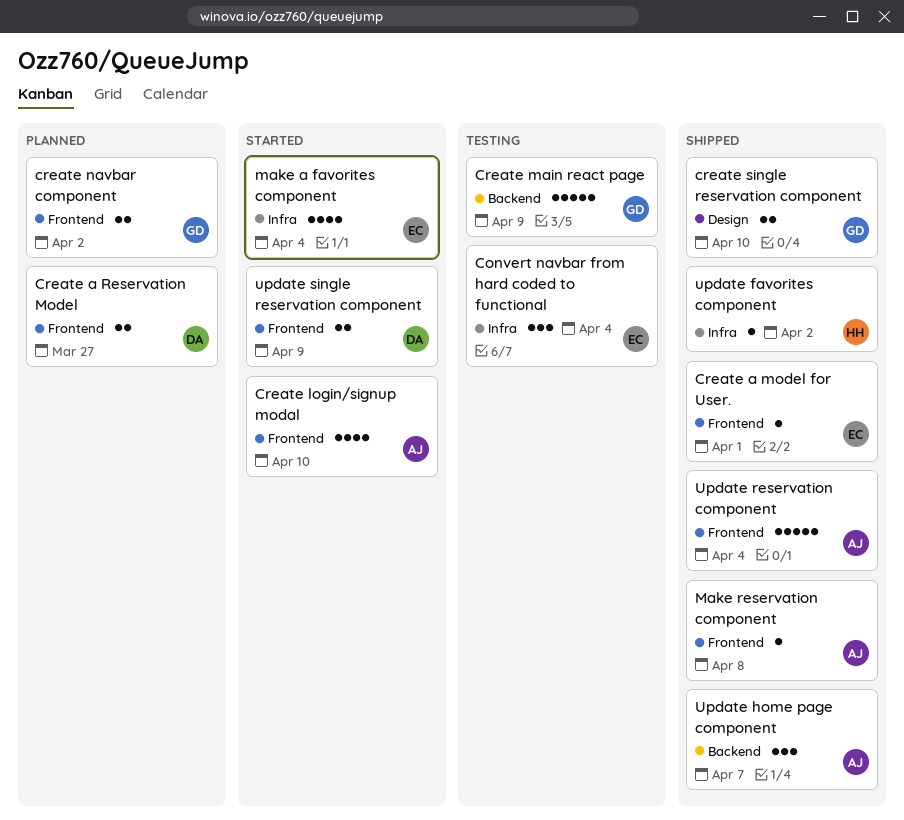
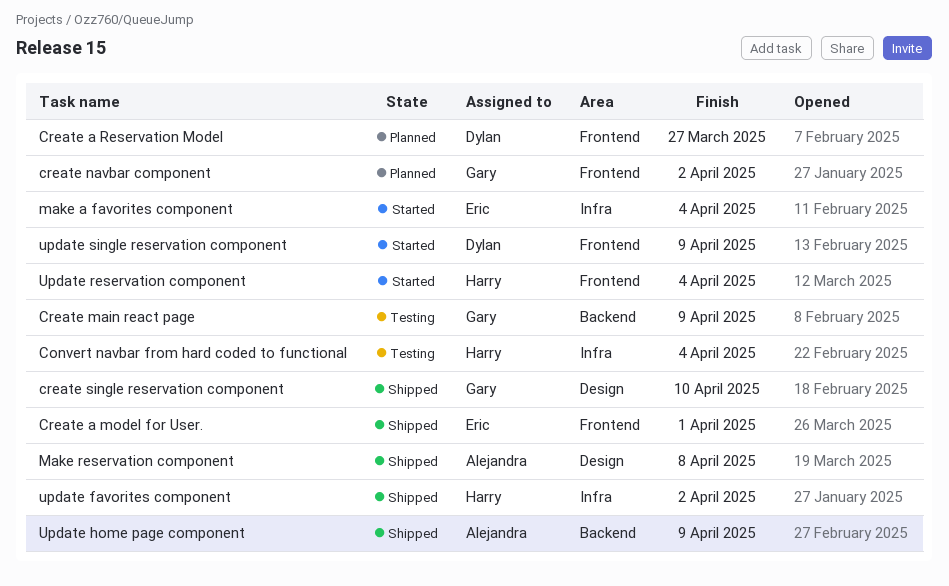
Convert navbar from hard coded to functional, owner: Eric -> Harry
Create login/signup modal: present -> none
Make reservation component, label: Frontend -> Design
Update home page component, due: Apr 7 -> Apr 9
Update reservation component, status: Shipped -> Started
Update reservation component, owner: Alejandra -> Harry

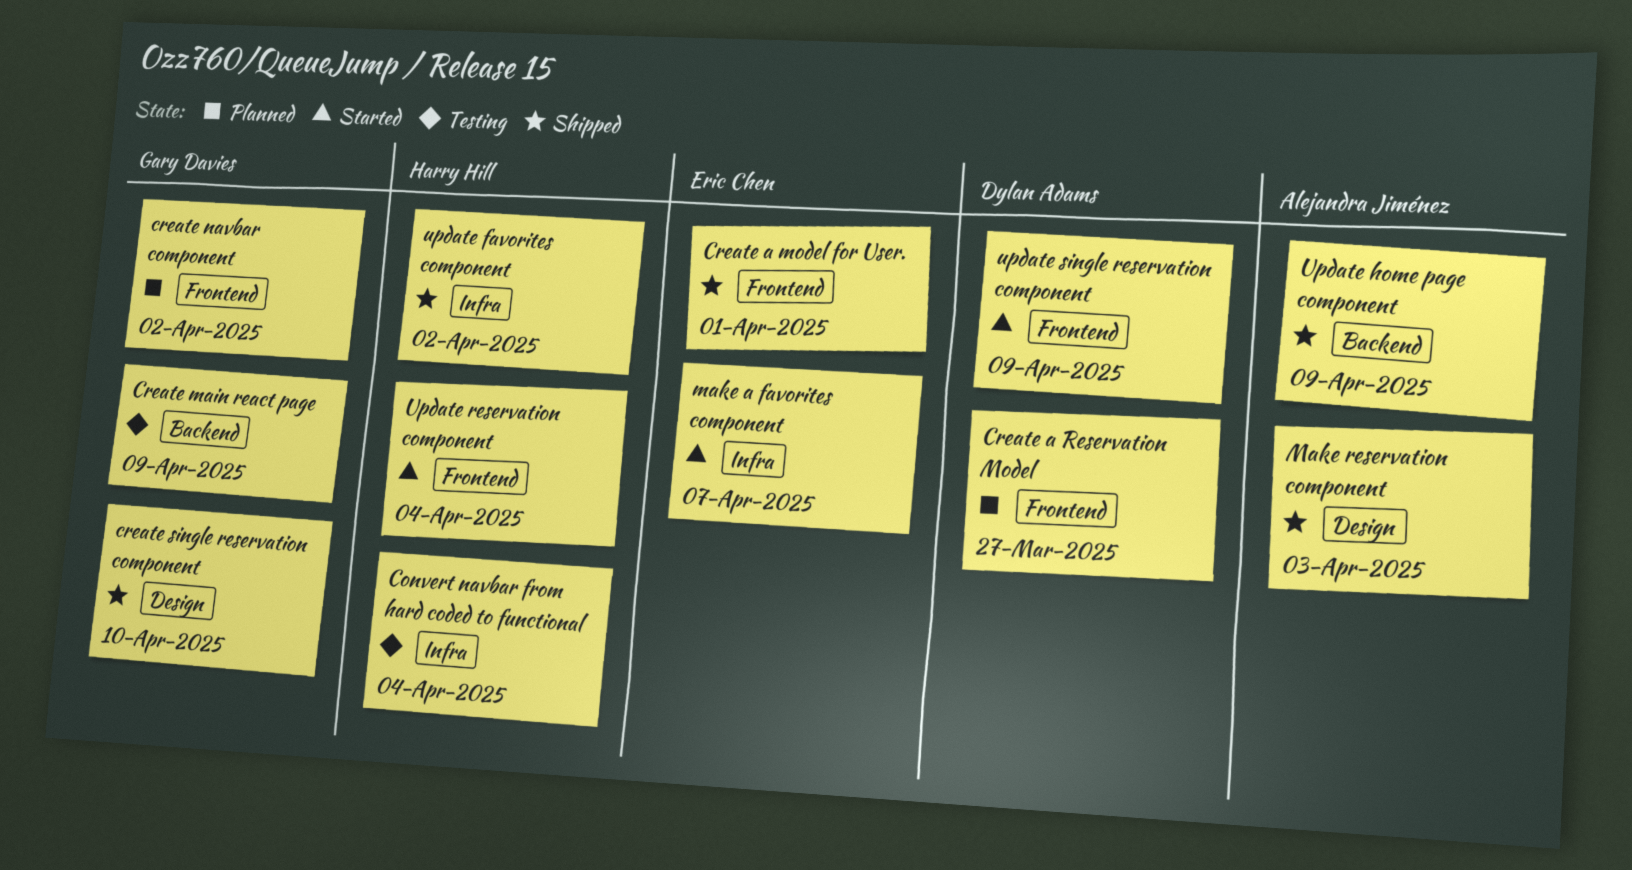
make a favorites component, due: Apr 4 -> Apr 7
Make reservation component, due: Apr 8 -> Apr 3

